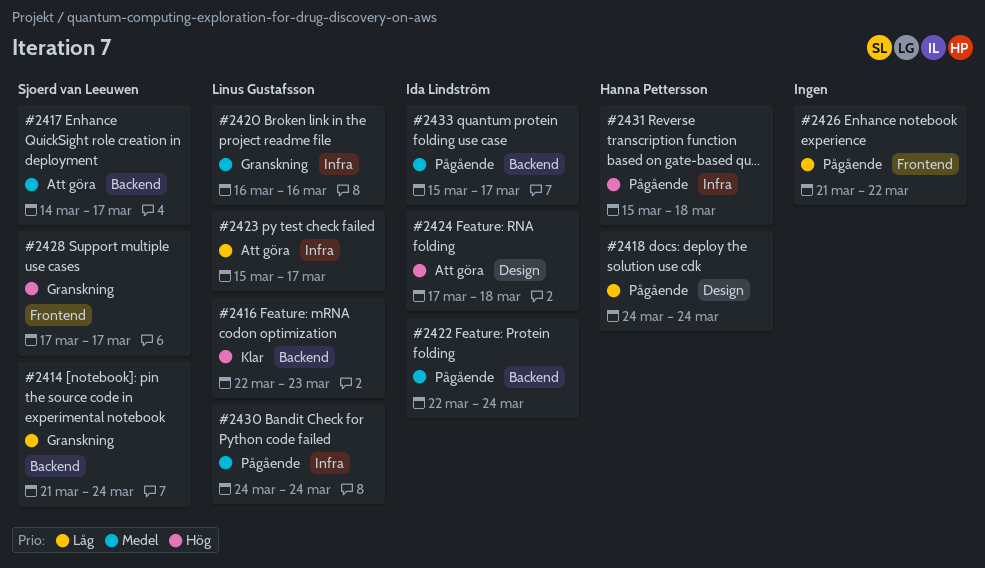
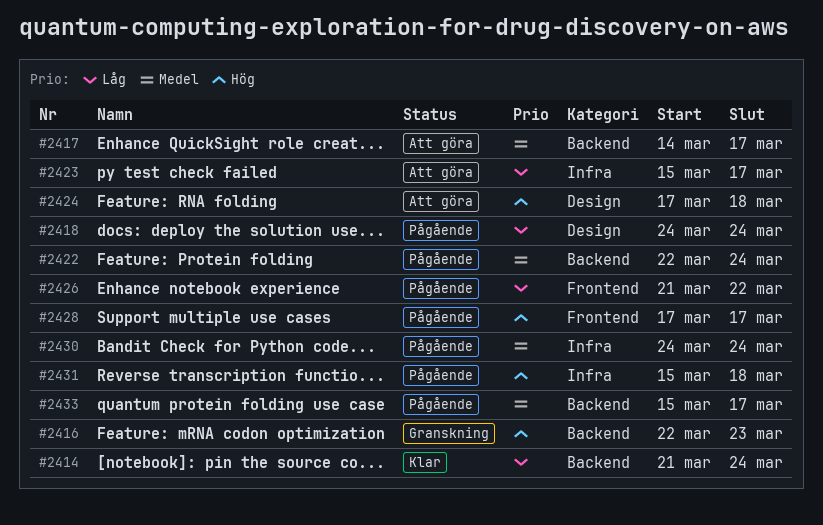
#2414, status: Granskning -> Klar
#2416, status: Klar -> Granskning
#2420: present -> none
#2428, status: Granskning -> Pågående

